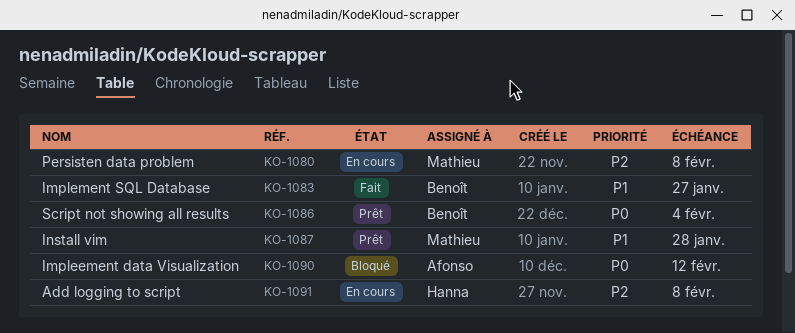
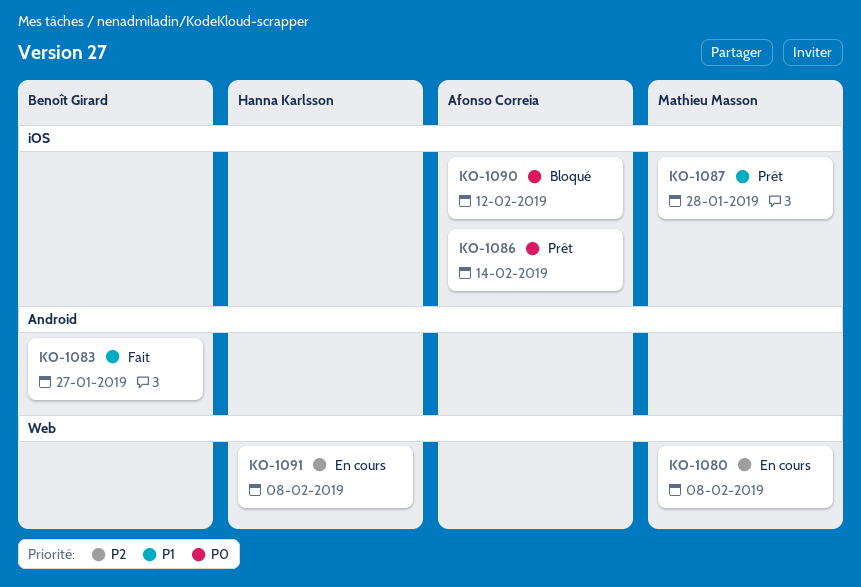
KO-1086, owner: Benoît Girard -> Afonso Correia
KO-1086, due: Feb 4 -> Feb 14

